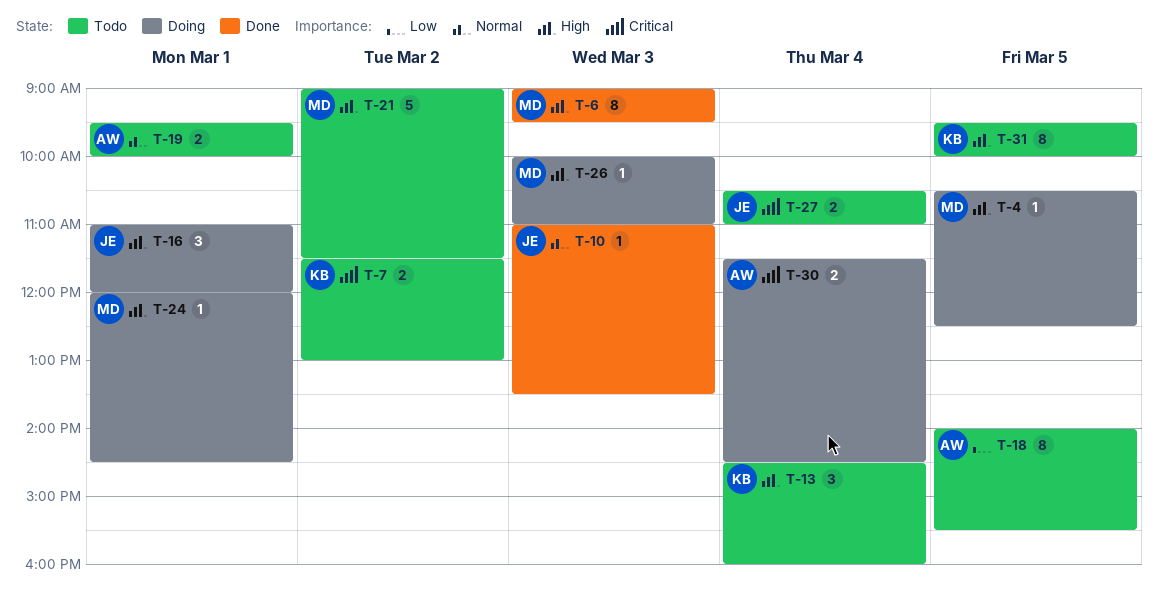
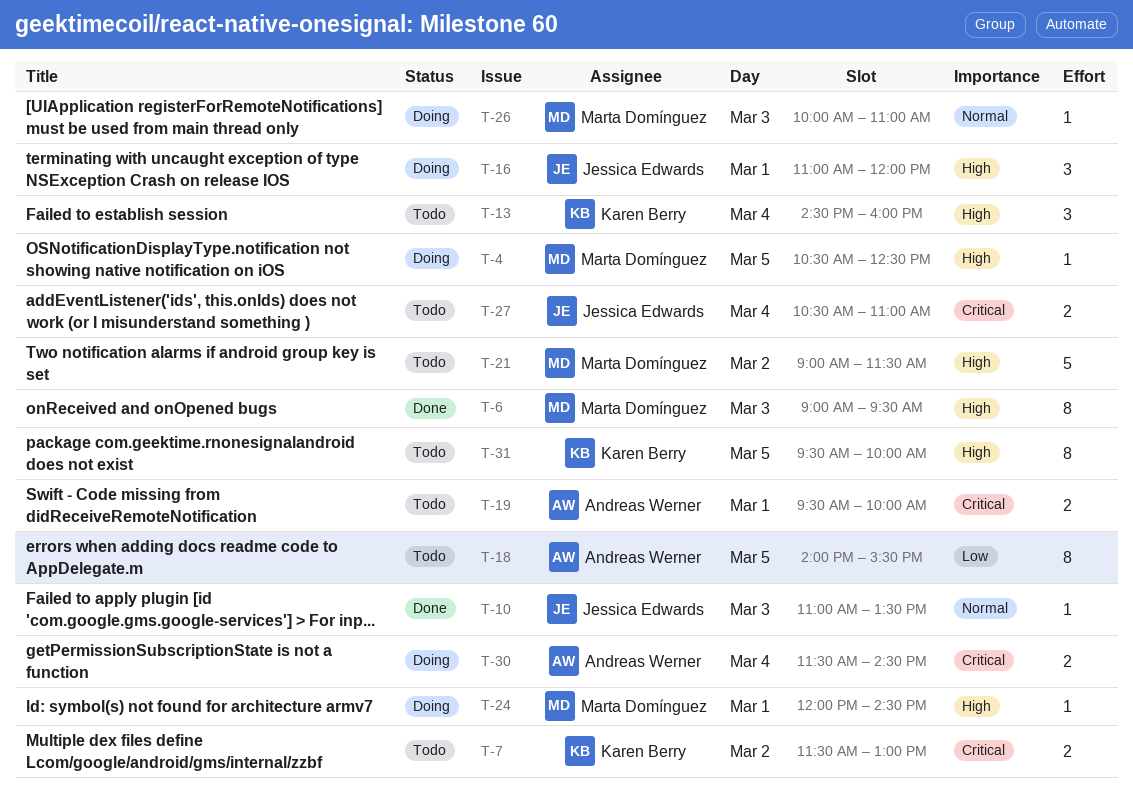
T-19, priority: Normal -> Critical
T-26, priority: High -> Normal

